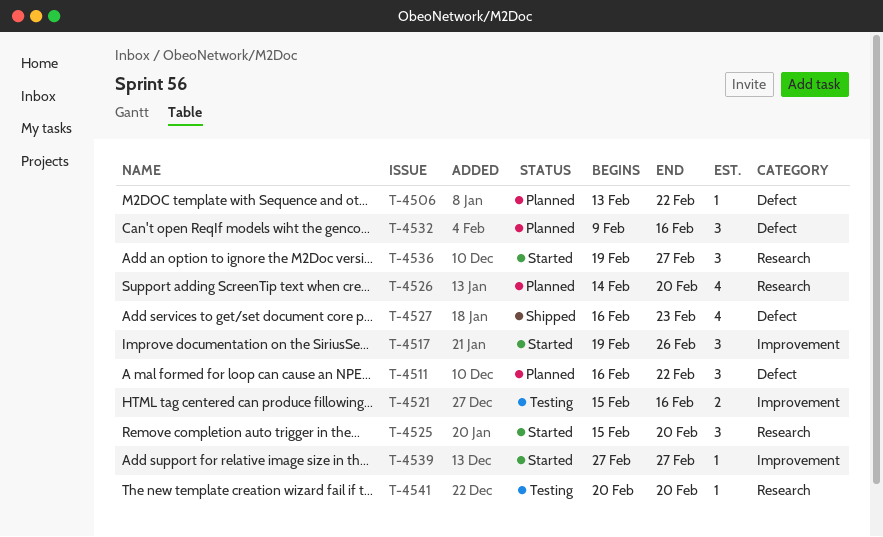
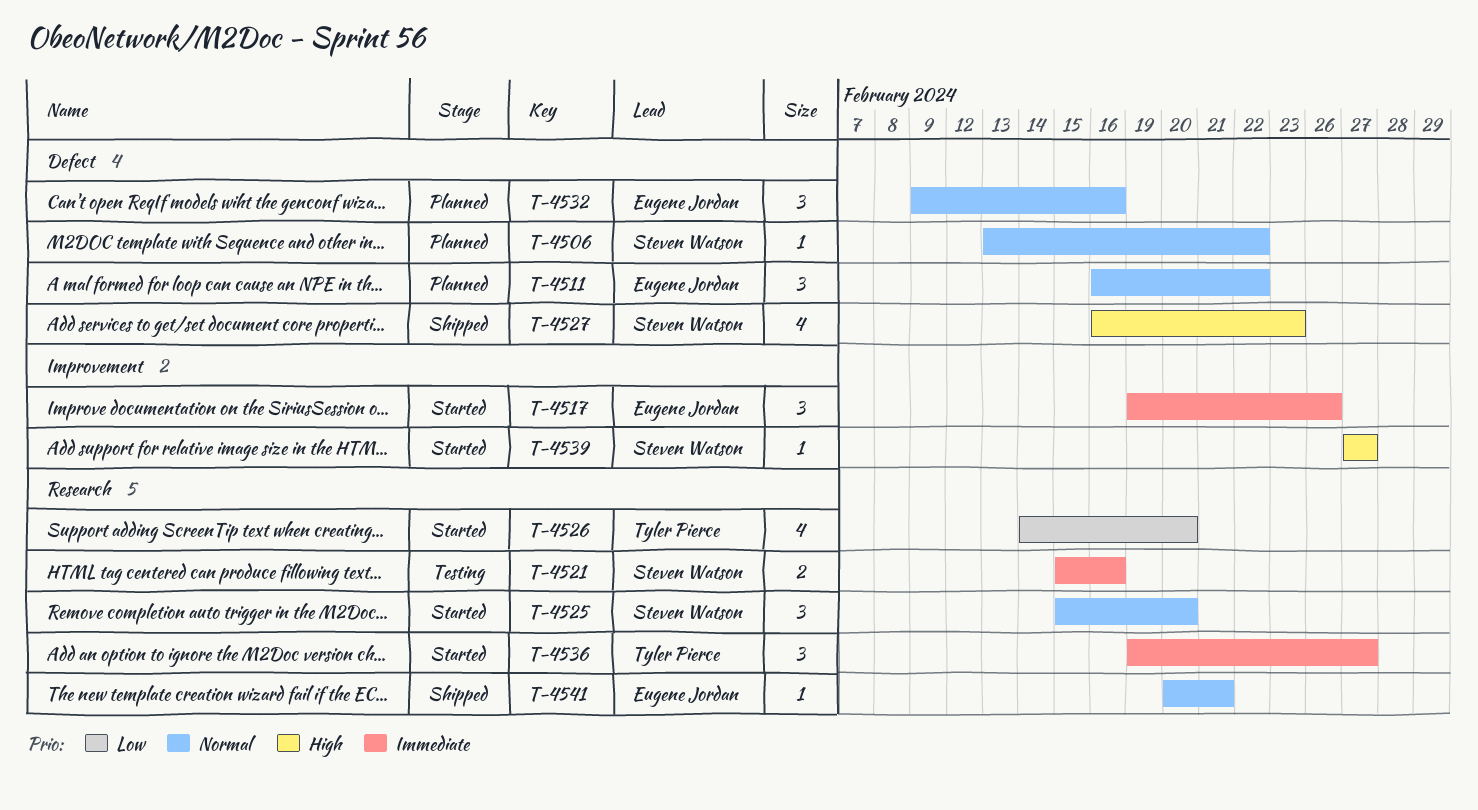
T-4521, label: Improvement -> Research
T-4526, status: Planned -> Started
T-4541, status: Testing -> Shipped
T-4541, due: Feb 20 -> Feb 21

